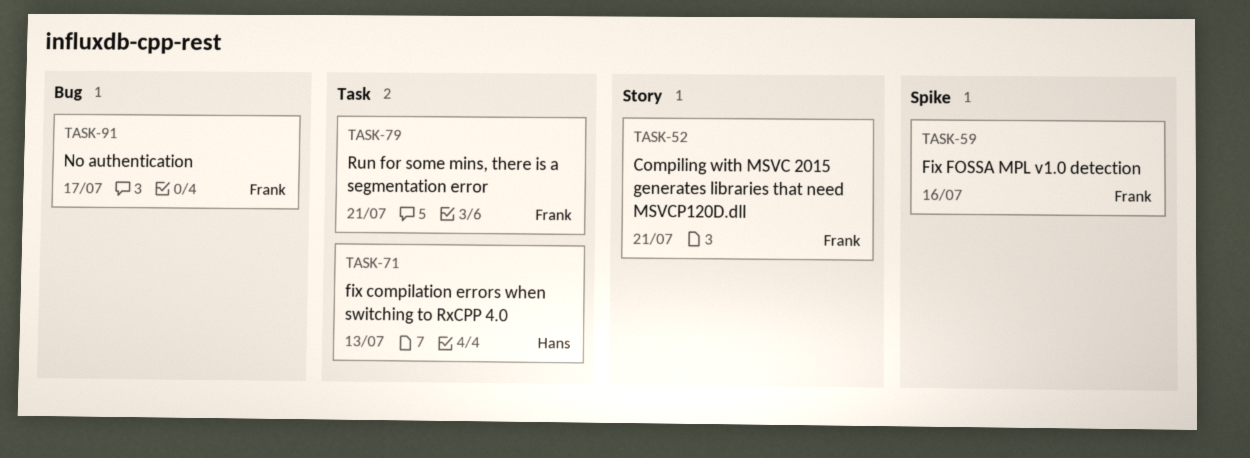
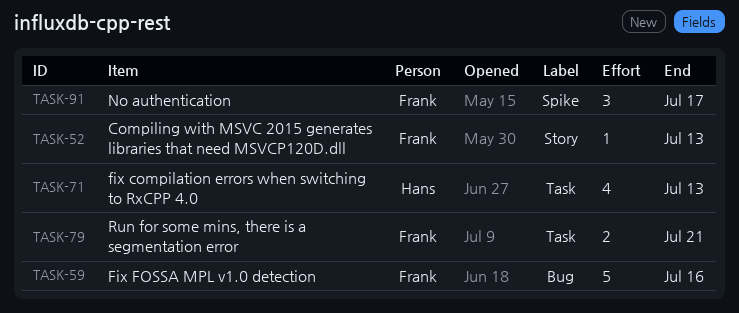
TASK-52, due: Jul 21 -> Jul 13
TASK-59, label: Spike -> Bug
TASK-91, label: Bug -> Spike

